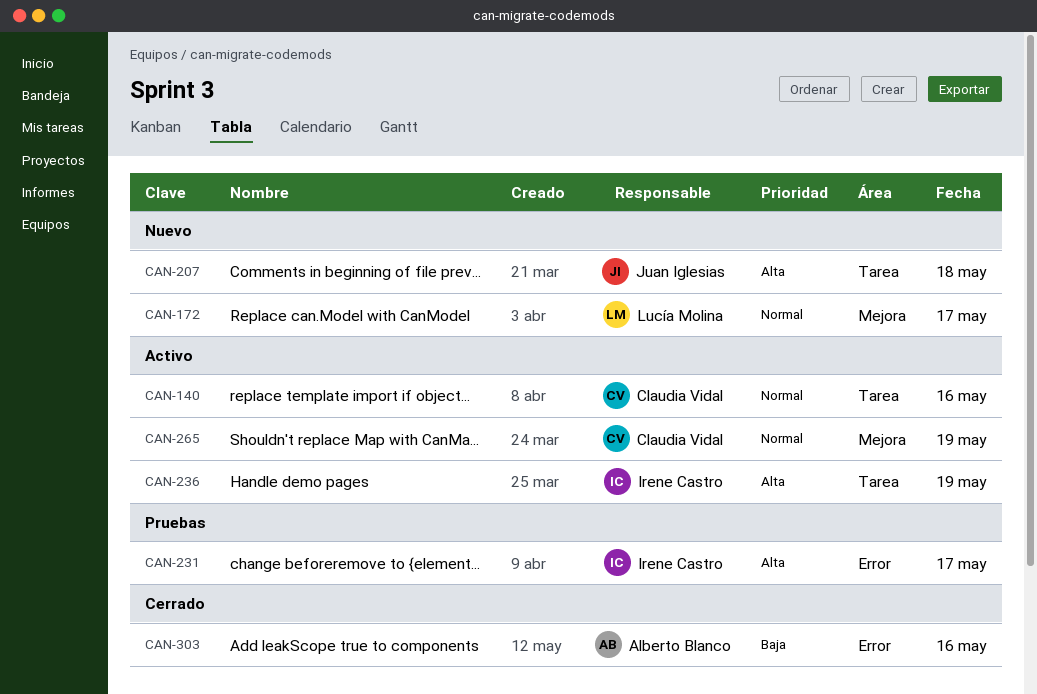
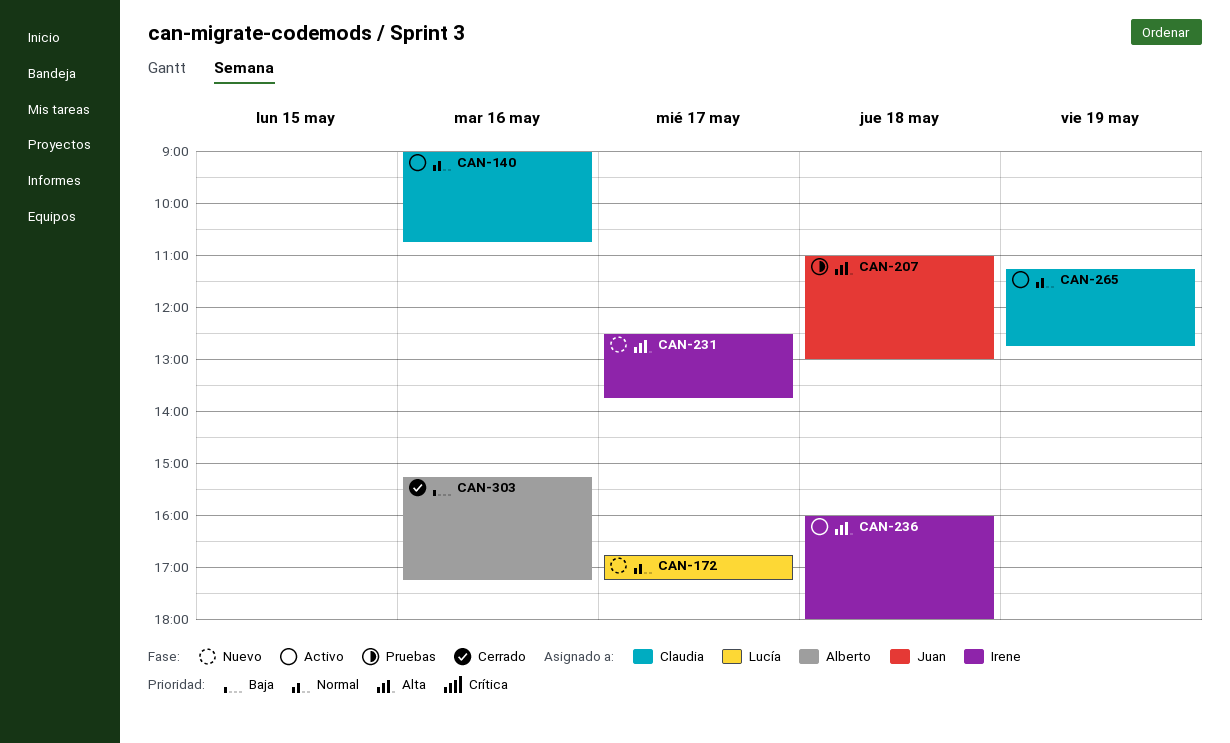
CAN-207, status: Nuevo -> Pruebas
CAN-231, status: Pruebas -> Nuevo
CAN-236, day: May 19 -> May 18

